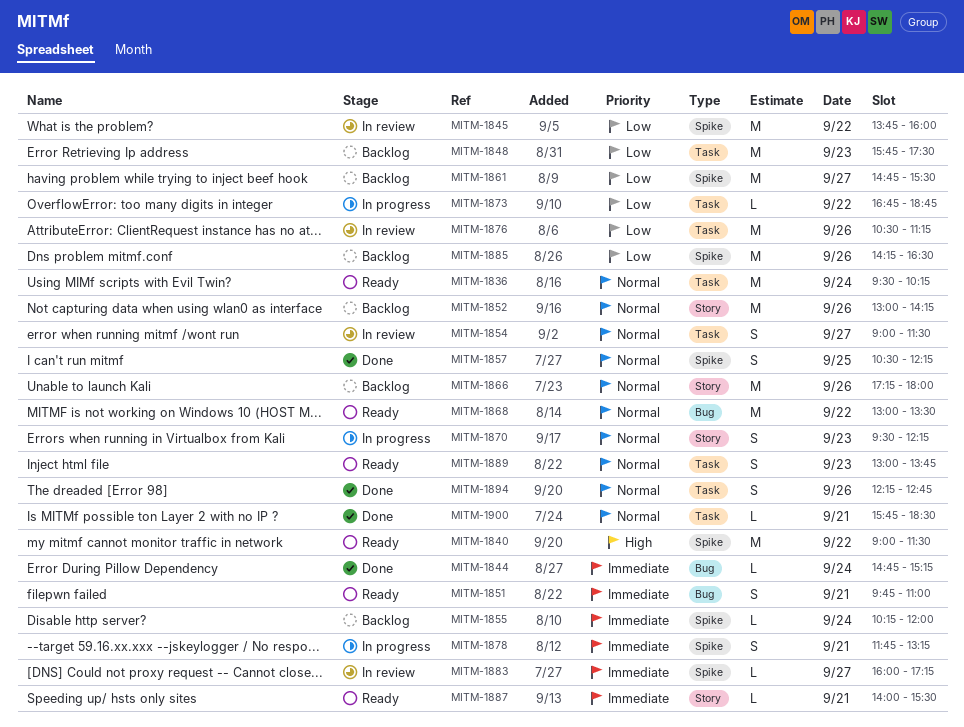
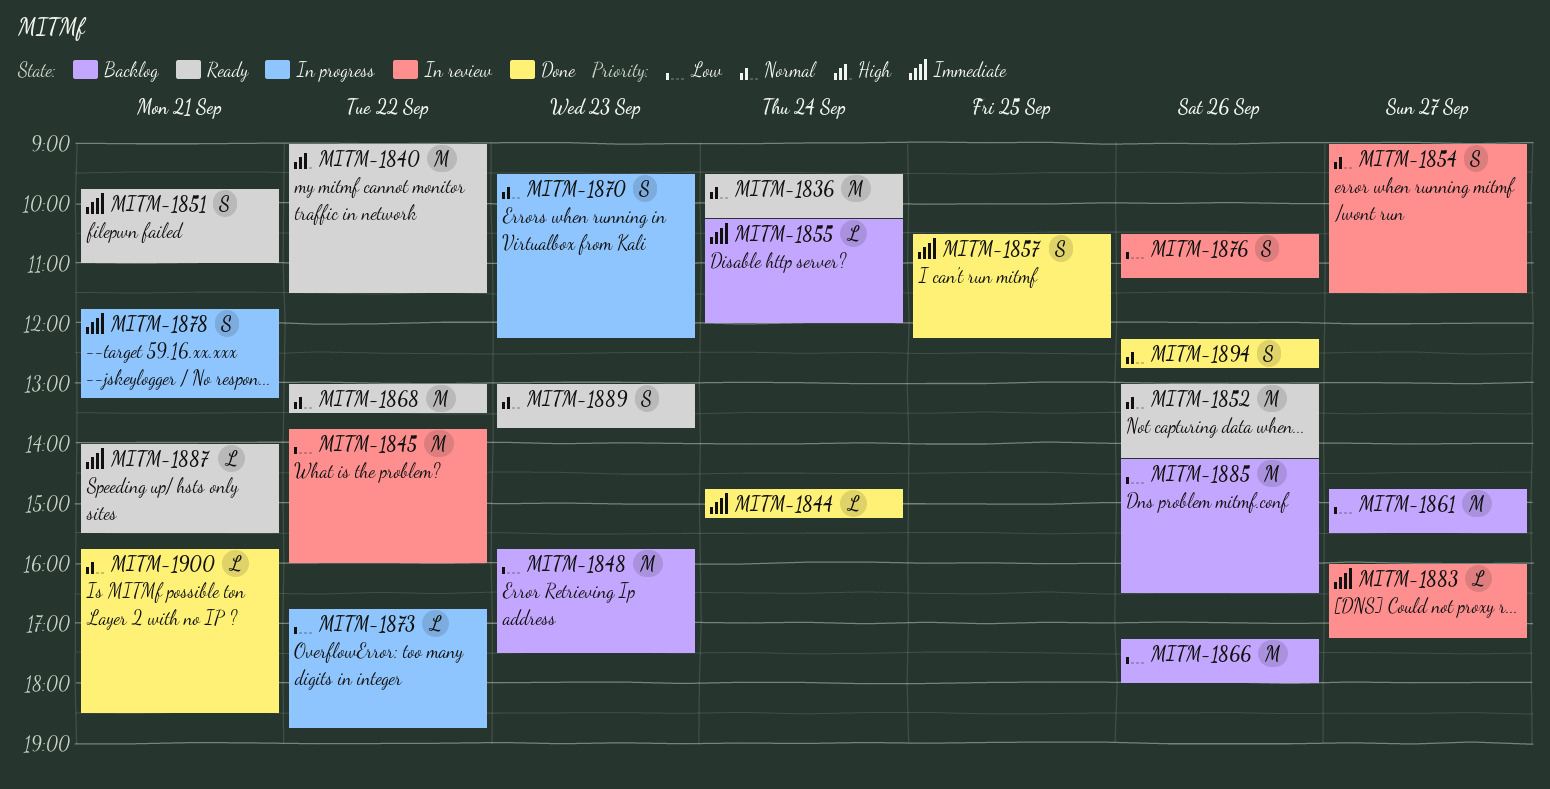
MITM-1852, status: Backlog -> Ready
MITM-1857, priority: Normal -> Immediate
MITM-1866, priority: Normal -> Low
MITM-1876, estimate: M -> S

